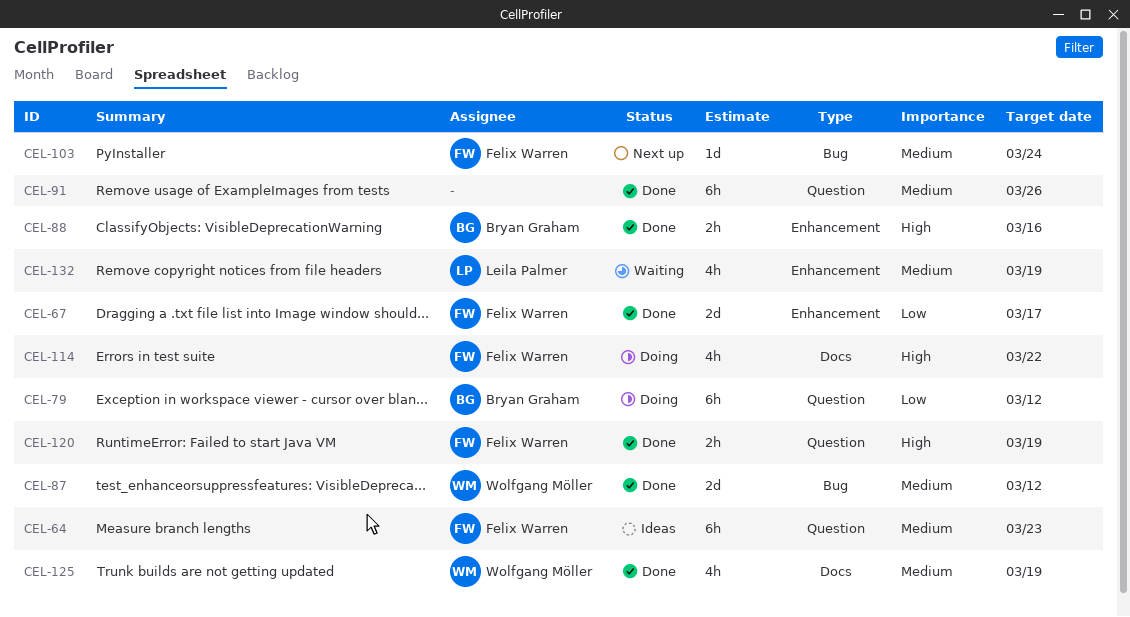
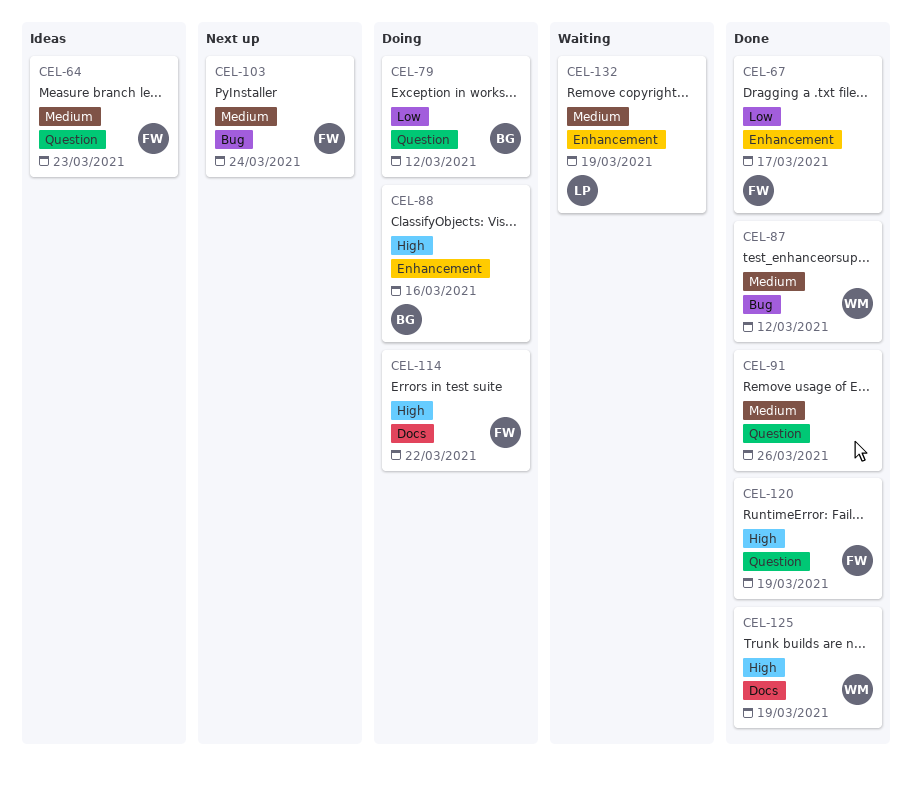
CEL-88, status: Done -> Doing
CEL-125, priority: Medium -> High

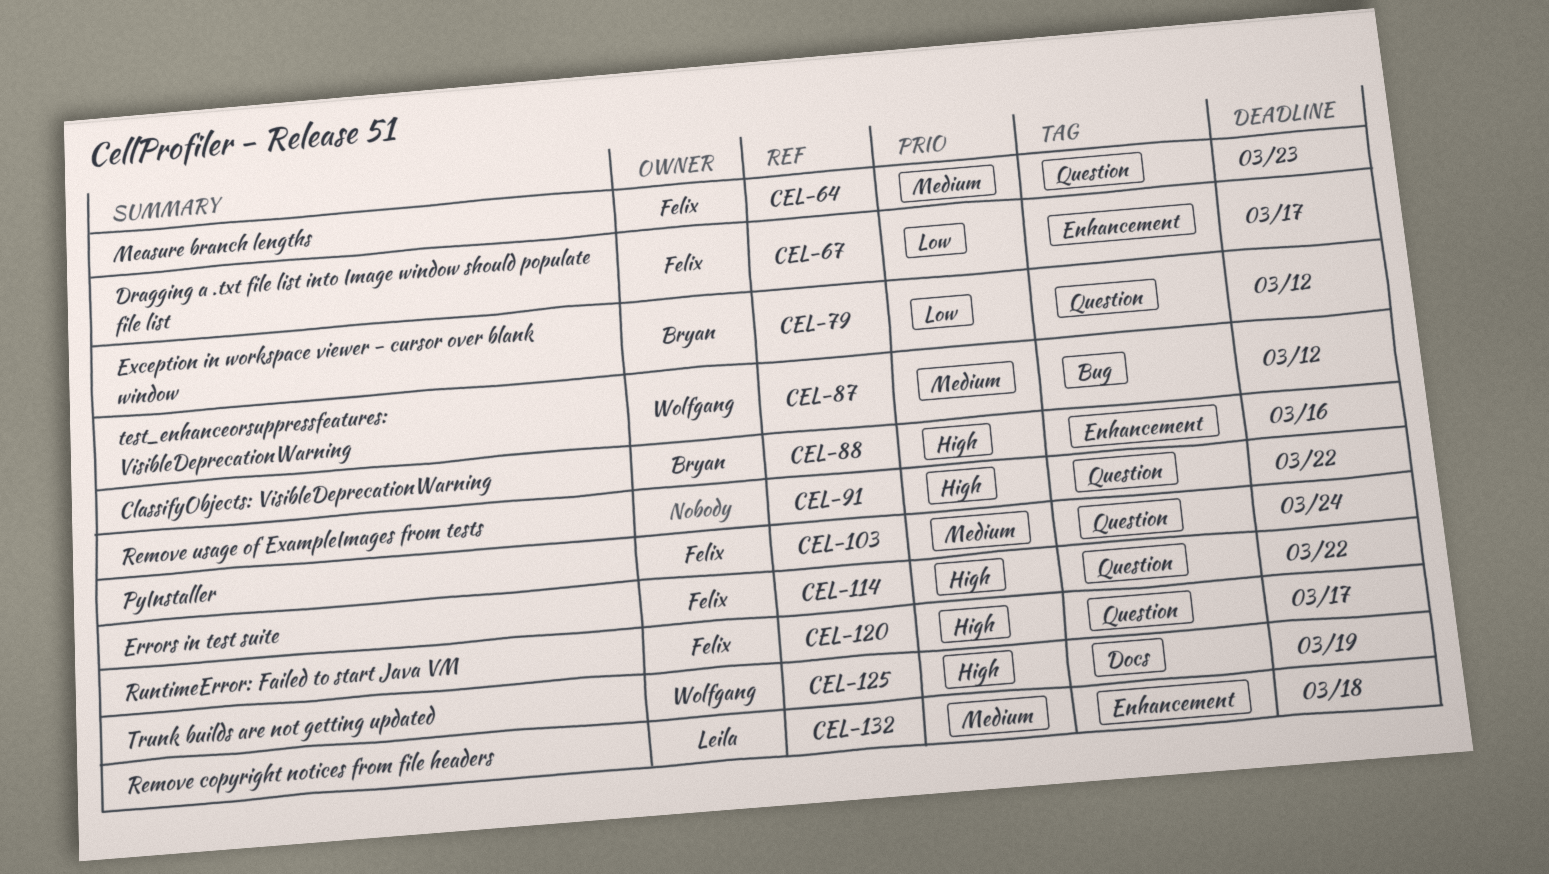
CEL-91, priority: Medium -> High
CEL-91, due: Mar 26 -> Mar 22
CEL-103, label: Bug -> Question
CEL-114, label: Docs -> Question
CEL-120, due: Mar 19 -> Mar 17
CEL-132, due: Mar 19 -> Mar 18

